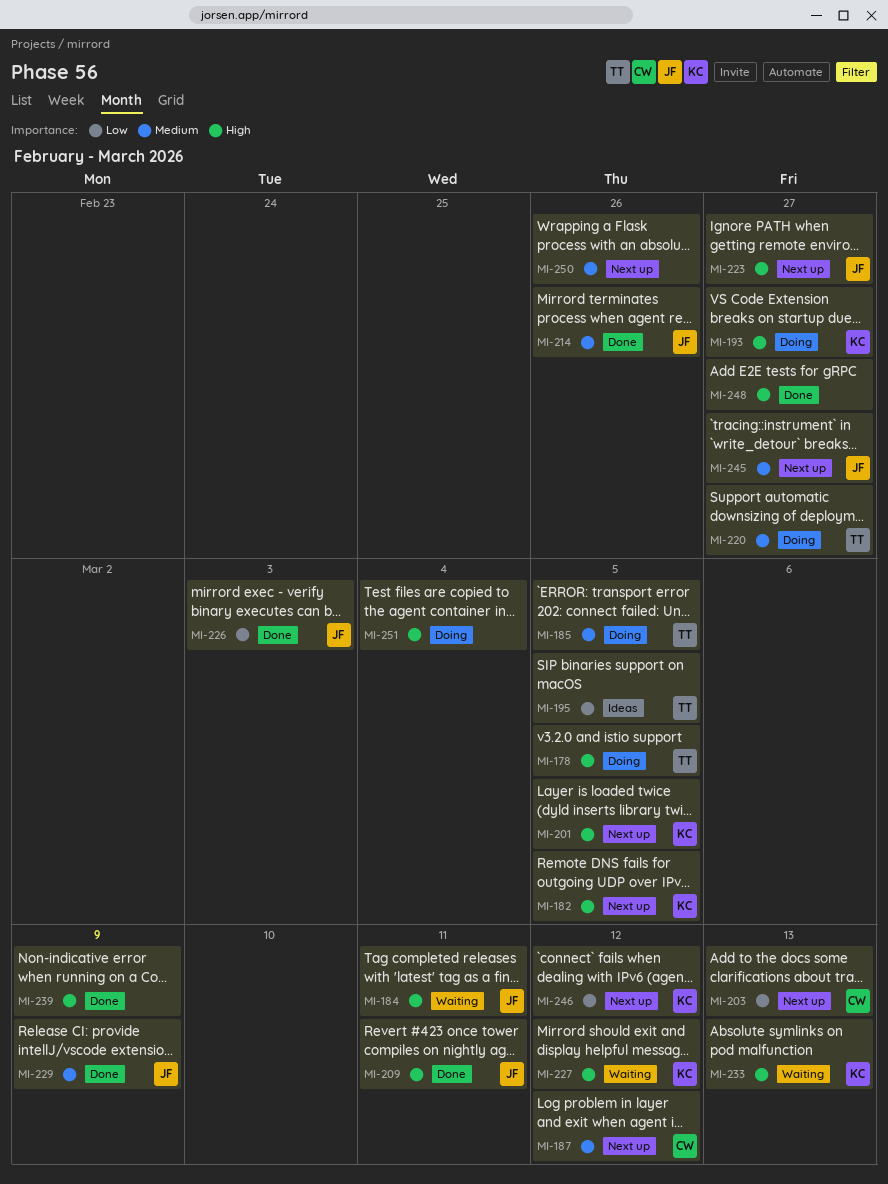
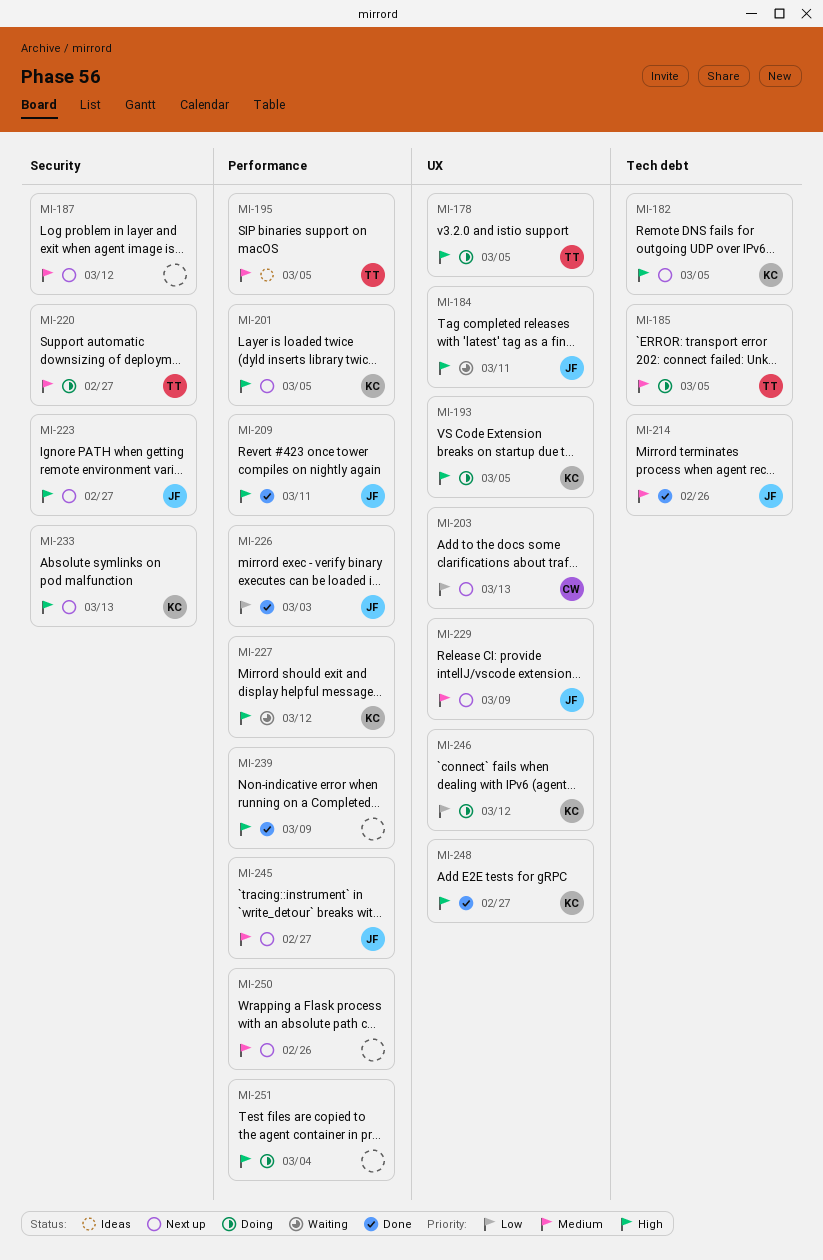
MI-187, owner: CW -> none
MI-193, due: Feb 27 -> Mar 5
MI-195, priority: Low -> Medium
MI-229, status: Done -> Next up
MI-233, status: Waiting -> Next up
MI-246, status: Next up -> Doing
MI-248, owner: none -> KC

